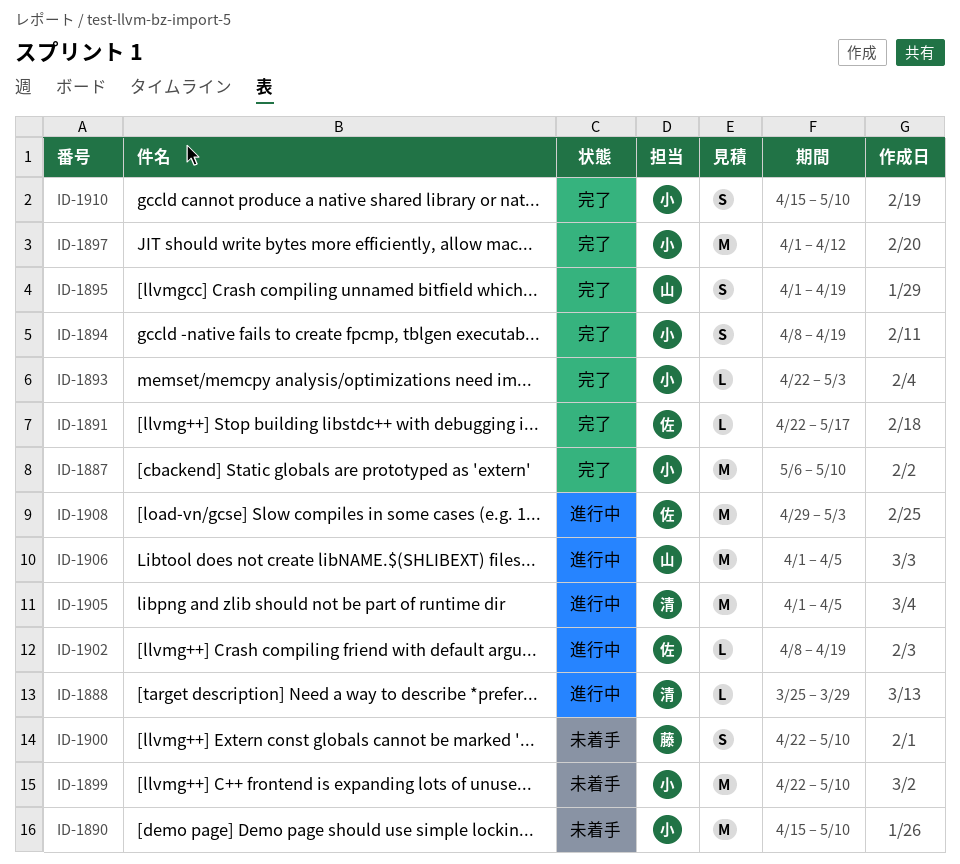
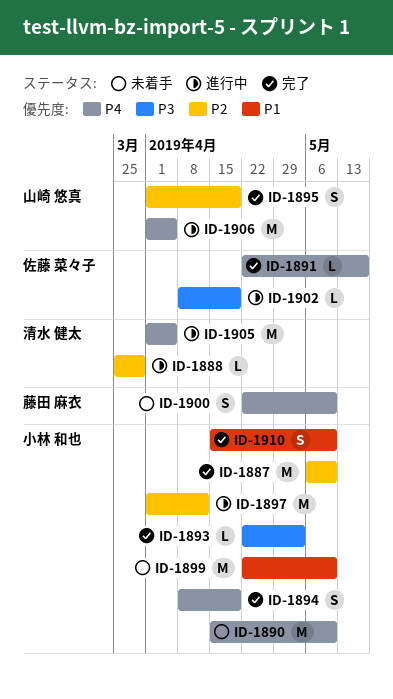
ID-1897, status: 完了 -> 進行中
ID-1908: present -> none

